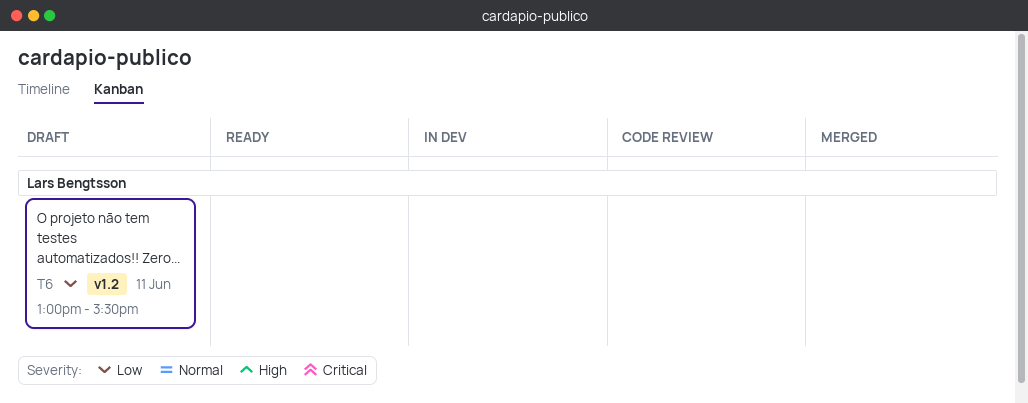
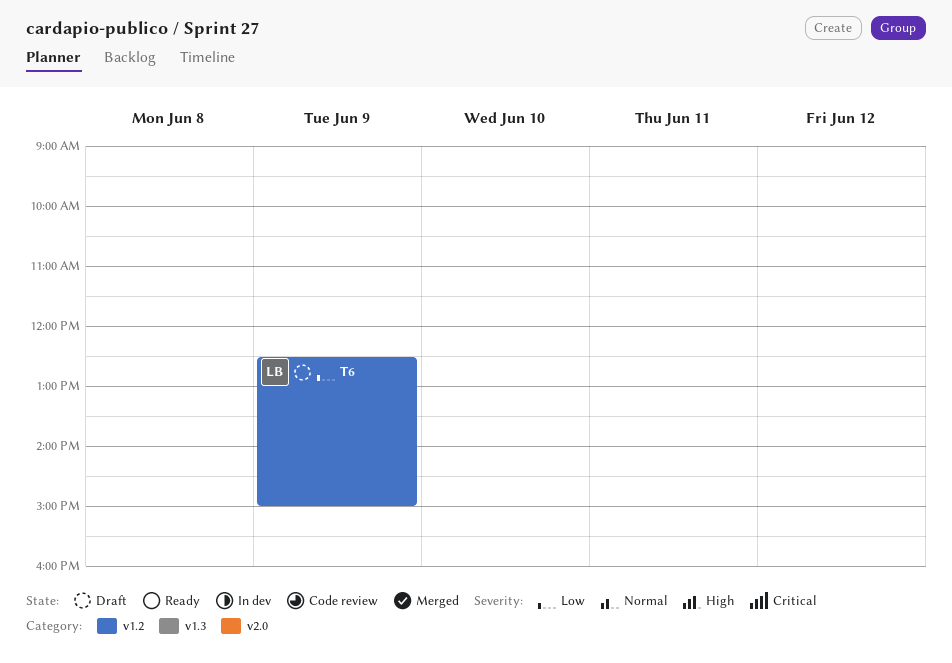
T6, day: Jun 11 -> Jun 9
T6, begins: 13:00 -> 12:30
T6, ends: 15:30 -> 15:00

